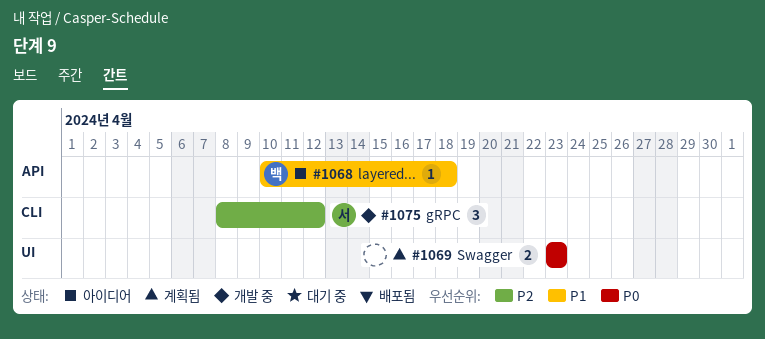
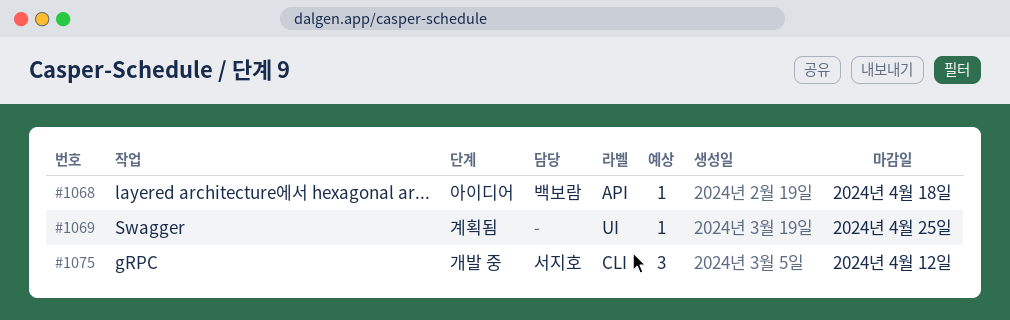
#1069, estimate: 2 -> 1
#1069, due: Apr 23 -> Apr 25

